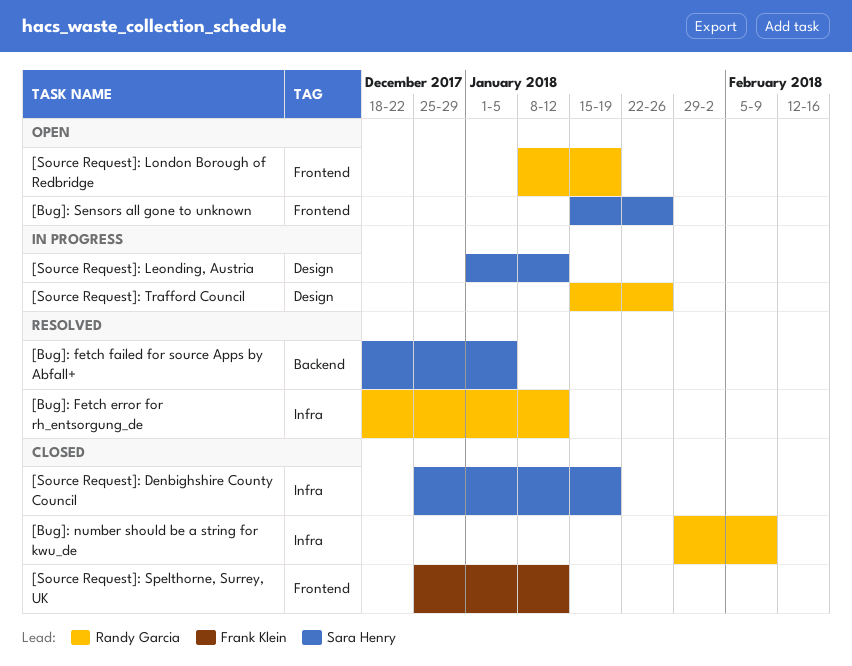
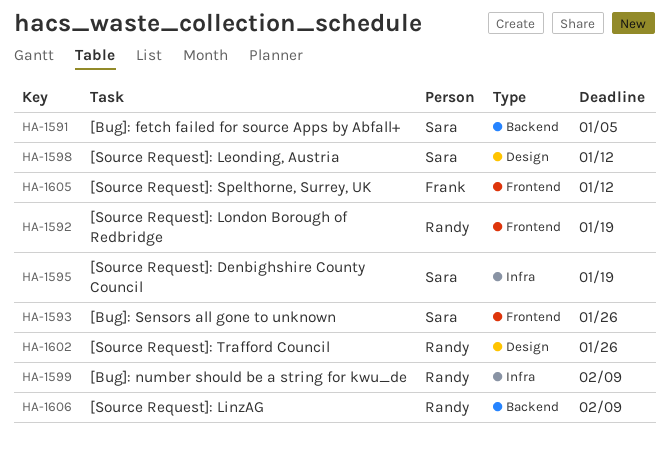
[Bug]: Fetch error for rh_entsorgung_de: present -> none
[Source Request]: LinzAG: none -> present

